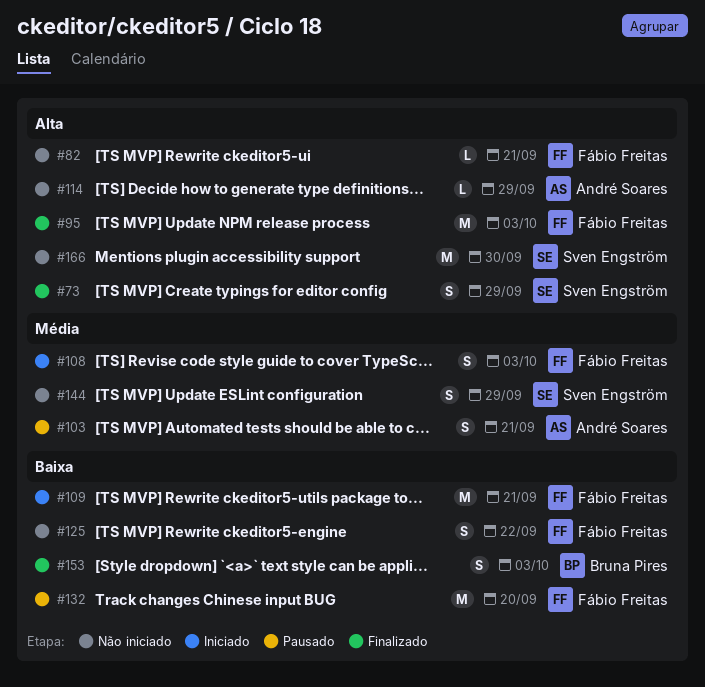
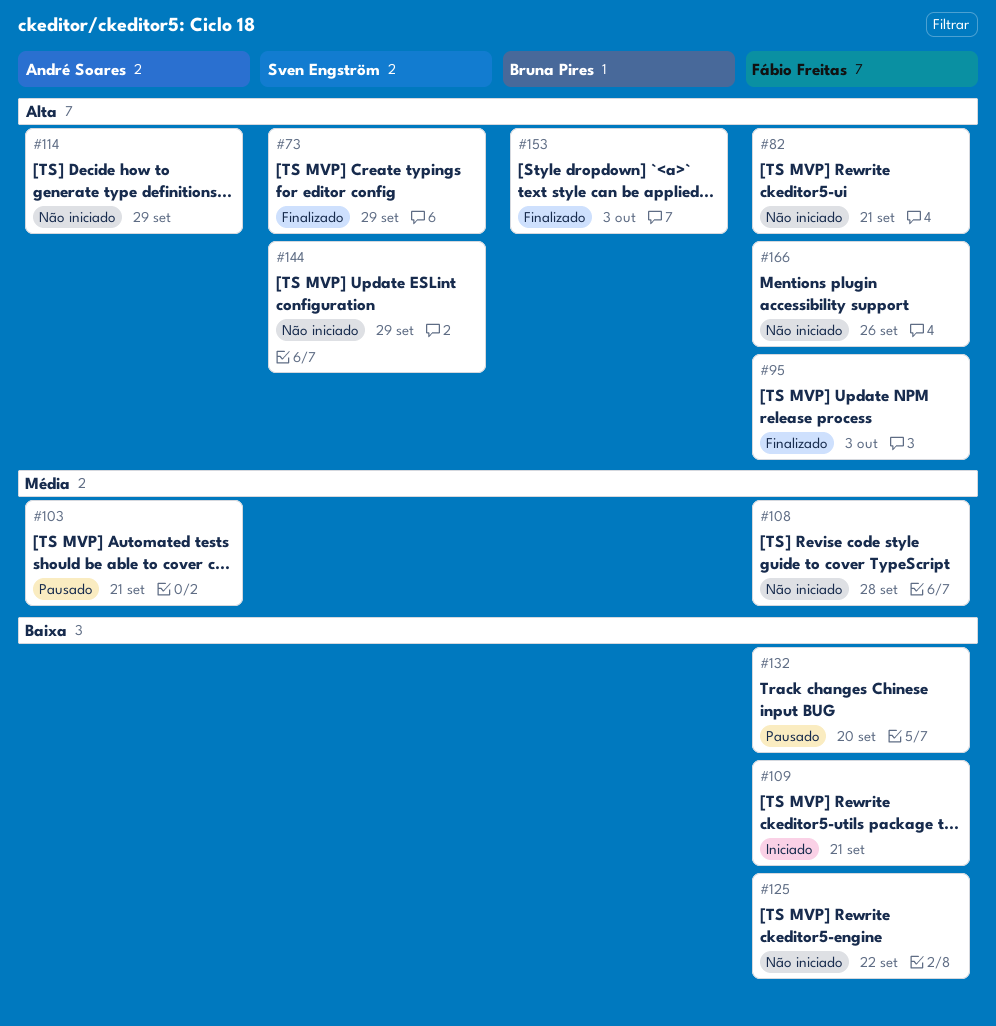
#108, status: Iniciado -> Não iniciado
#108, due: Oct 3 -> Sep 28
#144, priority: Média -> Alta
#153, priority: Baixa -> Alta
#166, owner: Sven Engström -> Fábio Freitas
#166, due: Sep 30 -> Sep 26

